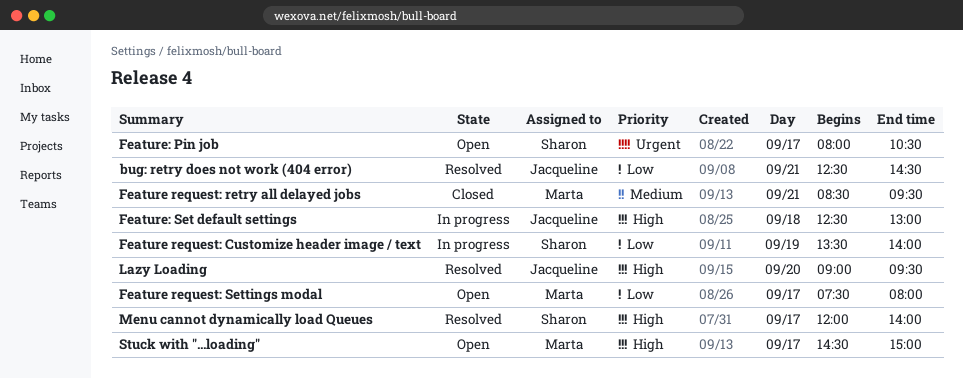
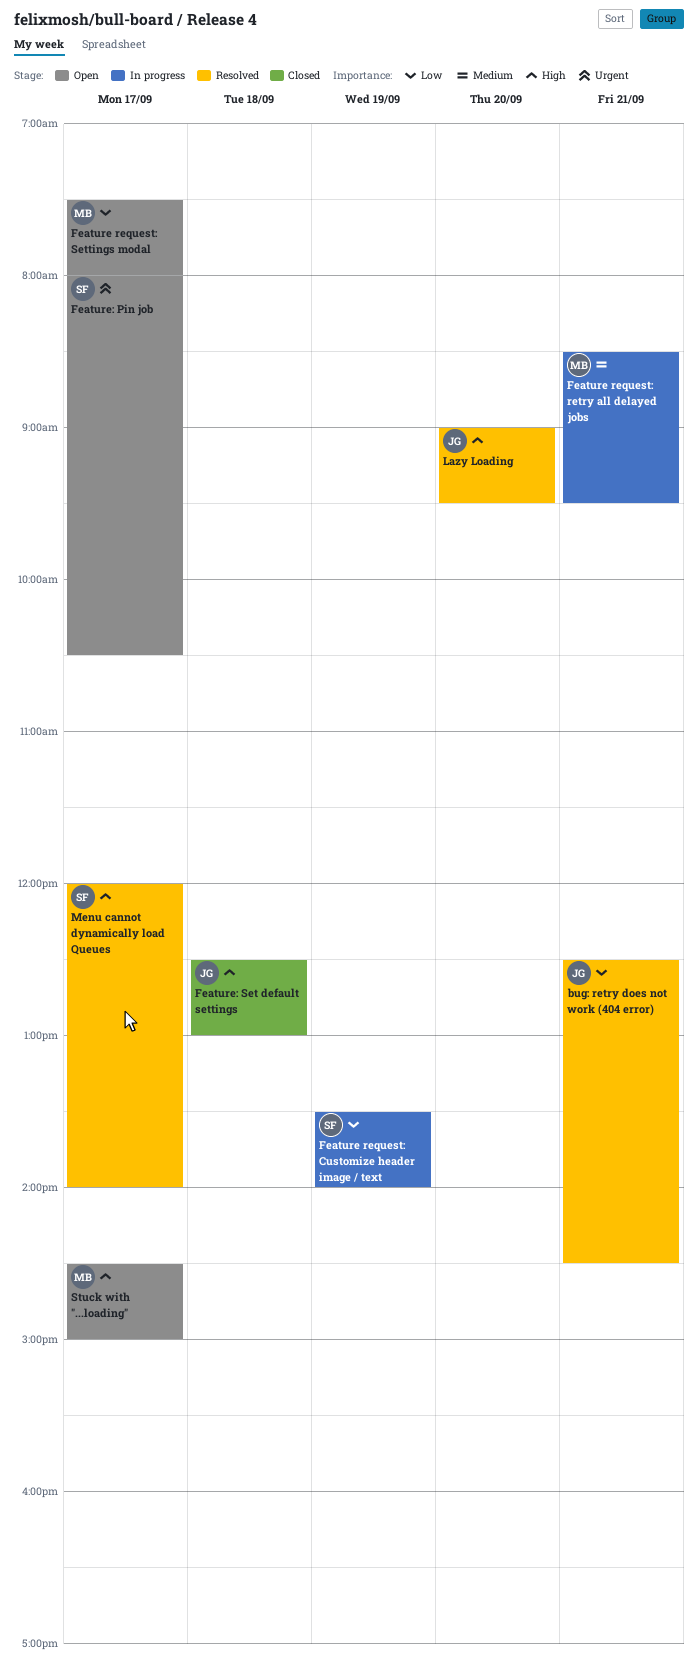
Feature request: retry all delayed jobs, status: Closed -> In progress
Feature: Set default settings, status: In progress -> Closed

